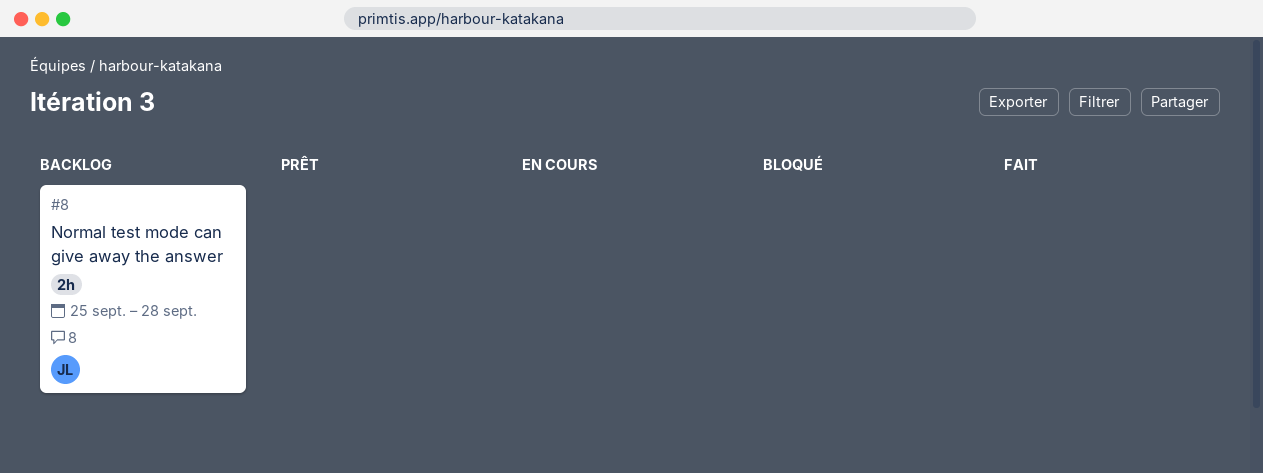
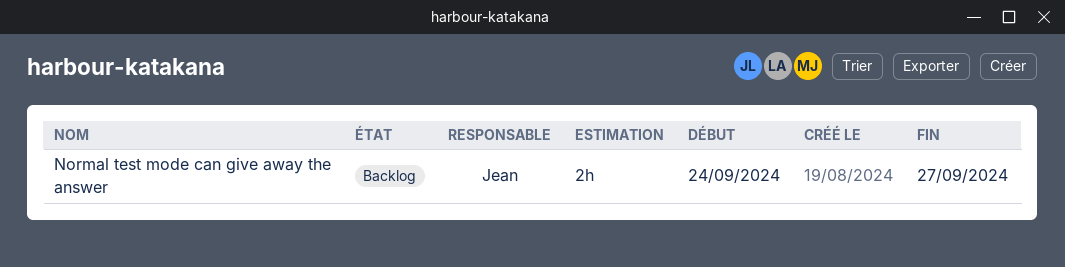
Normal test mode can give away the answer, start: Sep 25 -> Sep 24
Normal test mode can give away the answer, due: Sep 28 -> Sep 27

